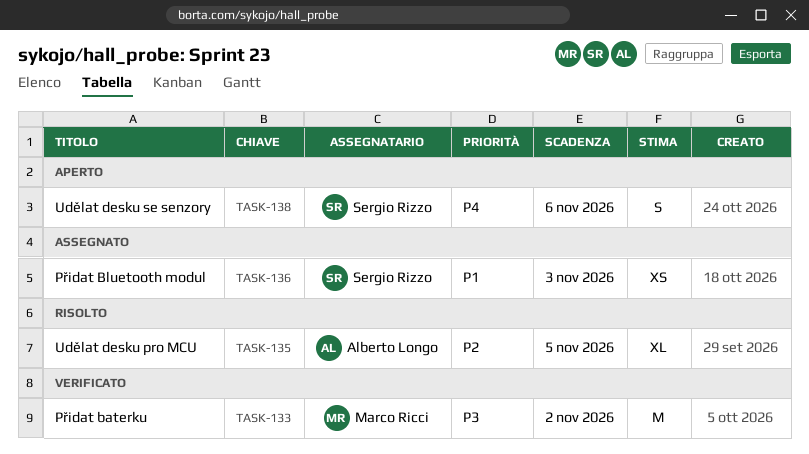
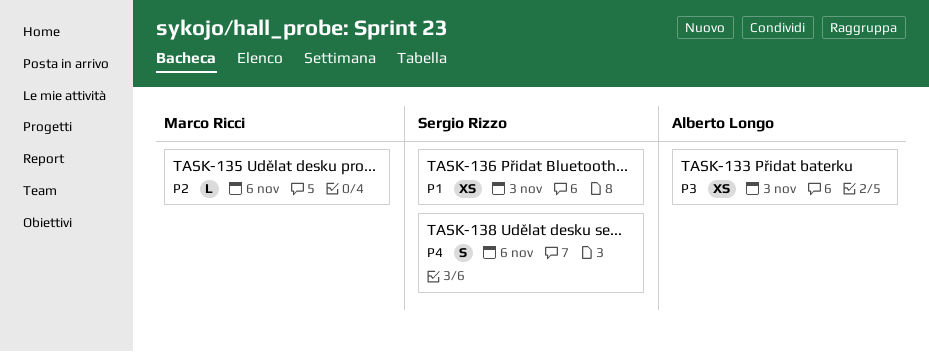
TASK-133, owner: Marco Ricci -> Alberto Longo
TASK-133, estimate: M -> XS
TASK-133, due: Nov 2 -> Nov 3
TASK-135, owner: Alberto Longo -> Marco Ricci
TASK-135, estimate: XL -> L
TASK-135, due: Nov 5 -> Nov 6

